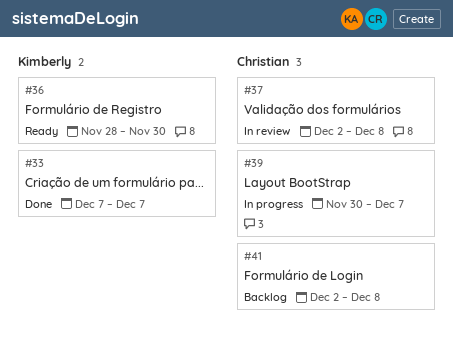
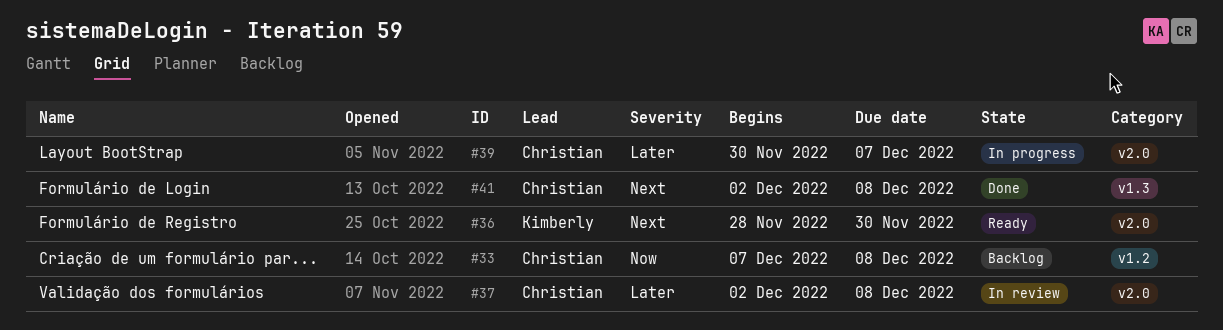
#33, status: Done -> Backlog
#33, owner: Kimberly -> Christian
#33, due: Dec 7 -> Dec 8
#41, status: Backlog -> Done

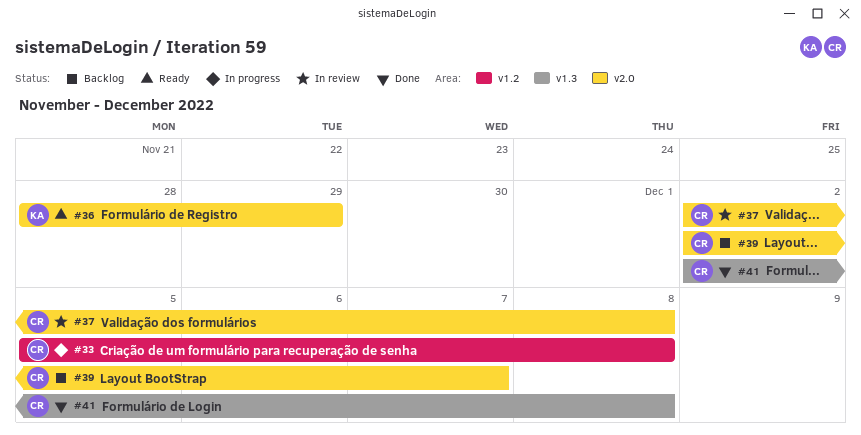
#33, status: Backlog -> In progress
#33, start: Dec 7 -> Dec 5
#36, due: Nov 30 -> Nov 29
#39, status: In progress -> Backlog
#39, start: Nov 30 -> Dec 2

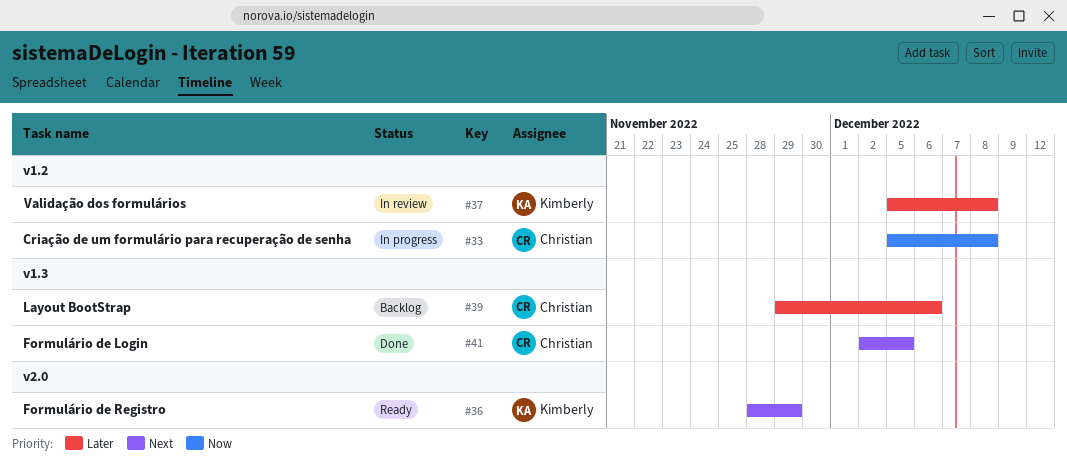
#37, owner: Christian -> Kimberly
#37, label: v2.0 -> v1.2
#37, start: Dec 2 -> Dec 5
#39, label: v2.0 -> v1.3
#39, start: Dec 2 -> Nov 29
#39, due: Dec 7 -> Dec 6
#41, due: Dec 8 -> Dec 5

